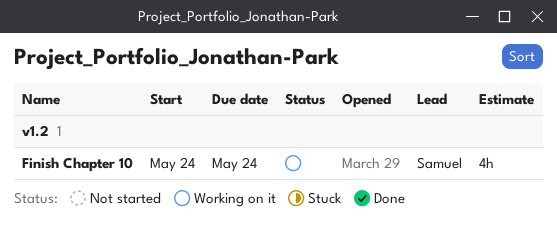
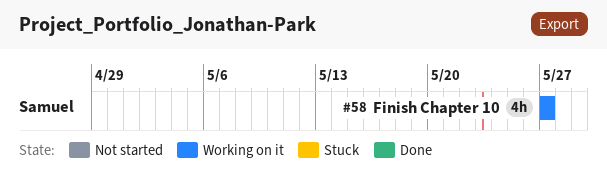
Finish Chapter 10, start: May 24 -> May 27
Finish Chapter 10, due: May 24 -> May 27

